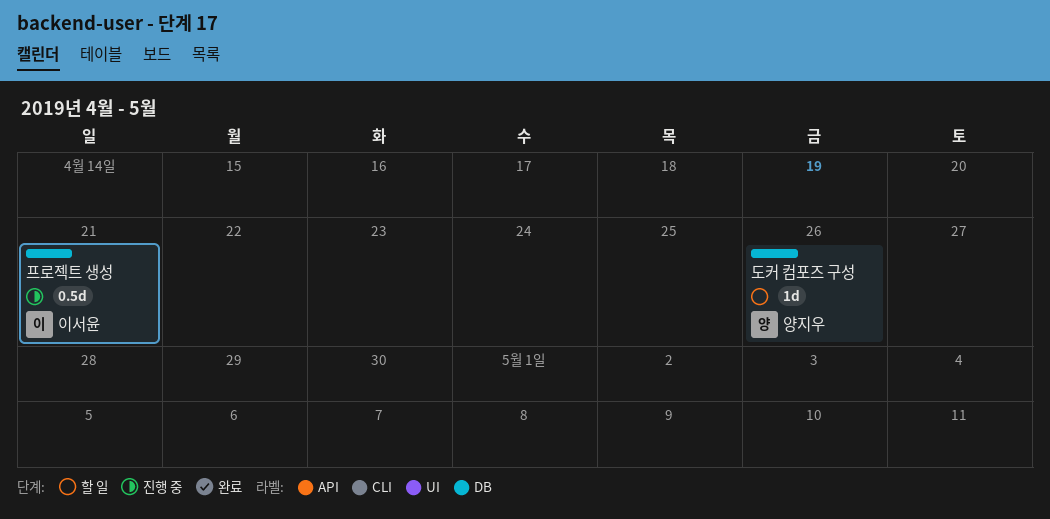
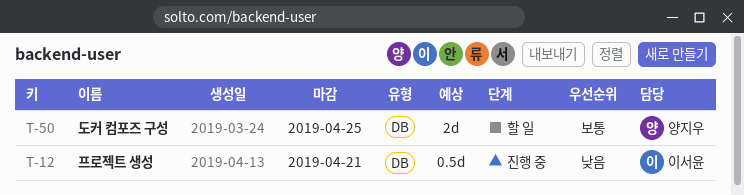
도커 컴포즈 구성, estimate: 1d -> 2d
도커 컴포즈 구성, due: Apr 26 -> Apr 25

